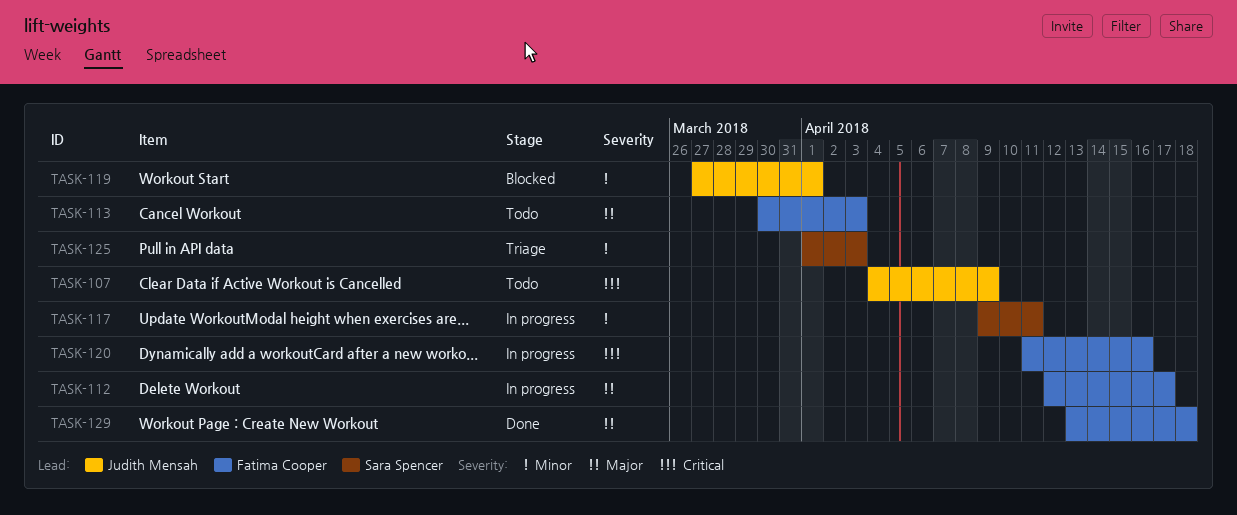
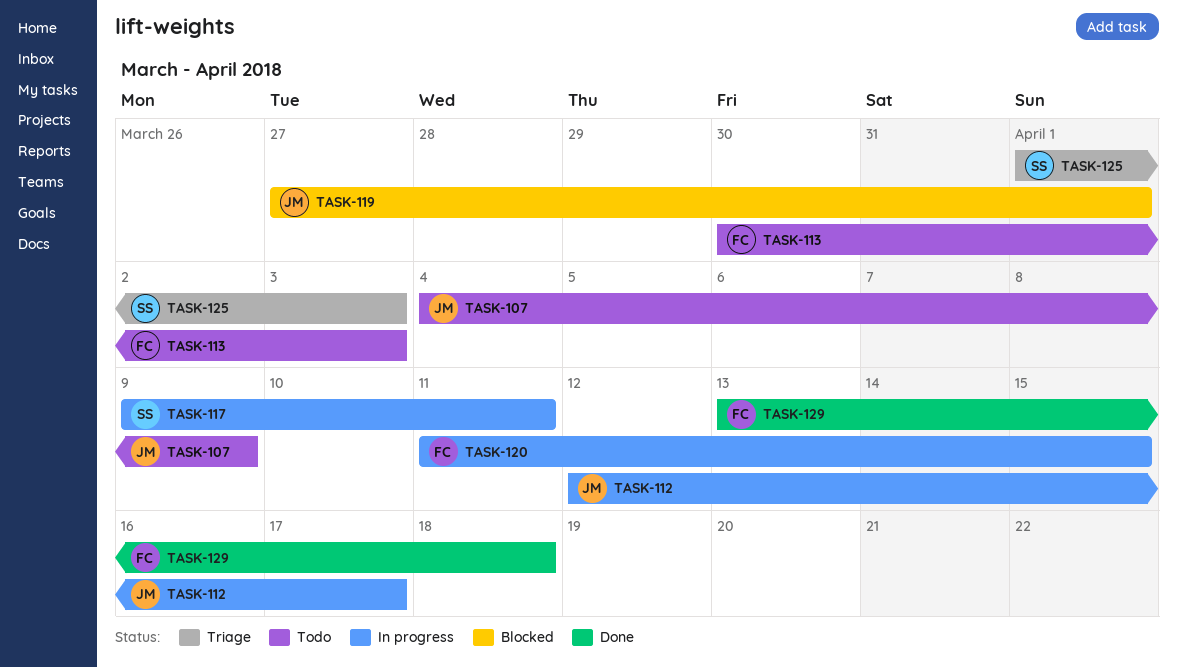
TASK-112, owner: Fatima Cooper -> Judith Mensah
TASK-120, due: Apr 16 -> Apr 15

